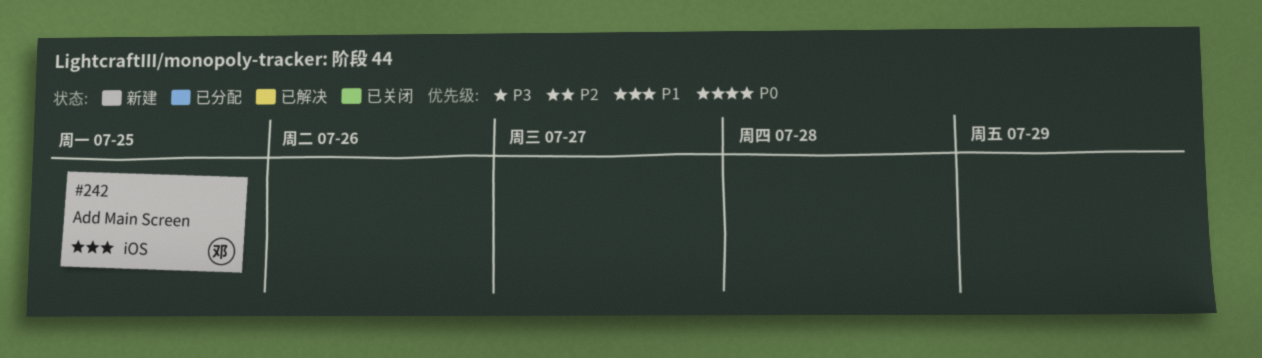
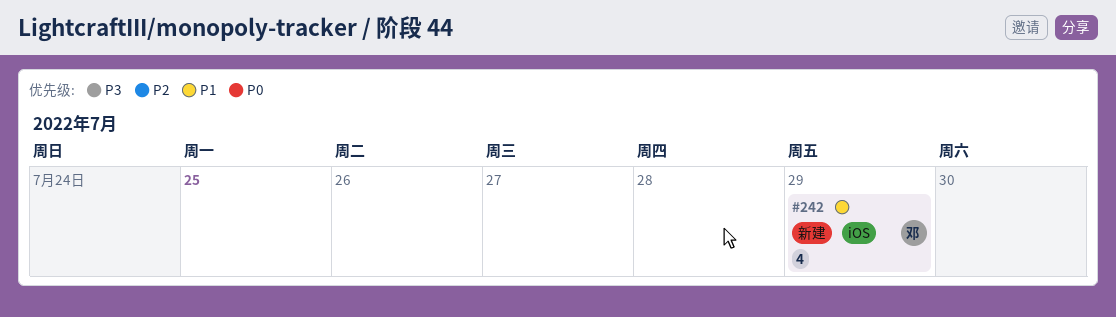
#242, due: Jul 25 -> Jul 29

